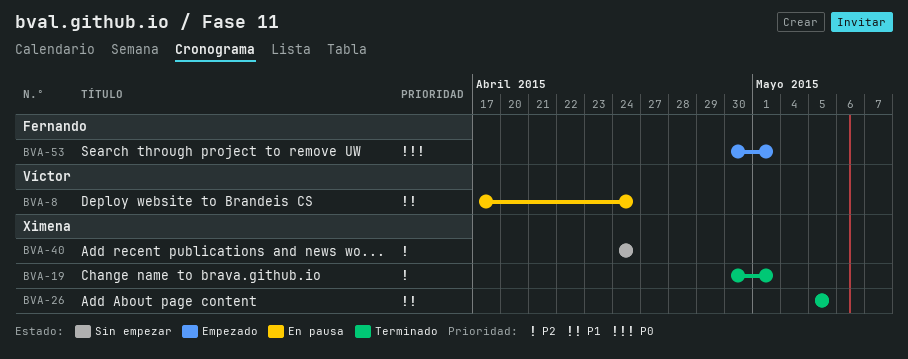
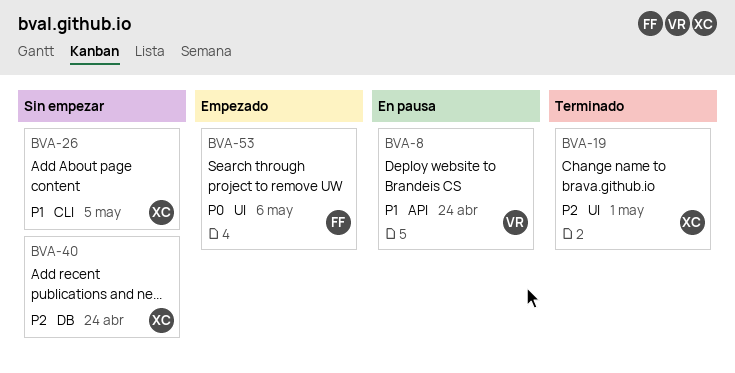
BVA-26, status: Terminado -> Sin empezar
BVA-53, due: May 1 -> May 6

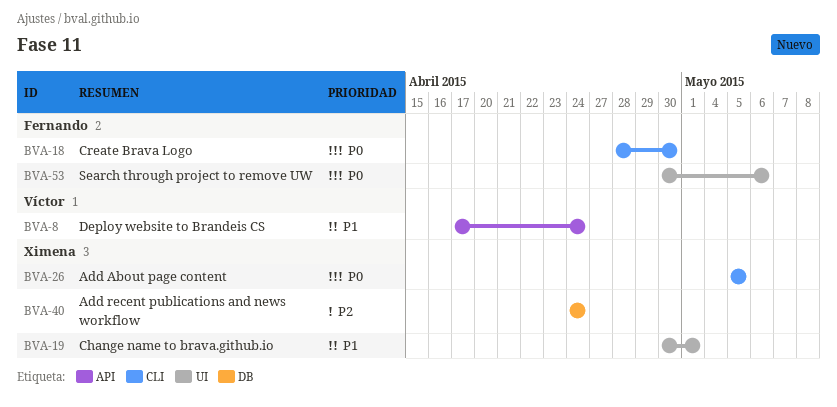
BVA-18: none -> present
BVA-19, priority: P2 -> P1
BVA-26, priority: P1 -> P0

